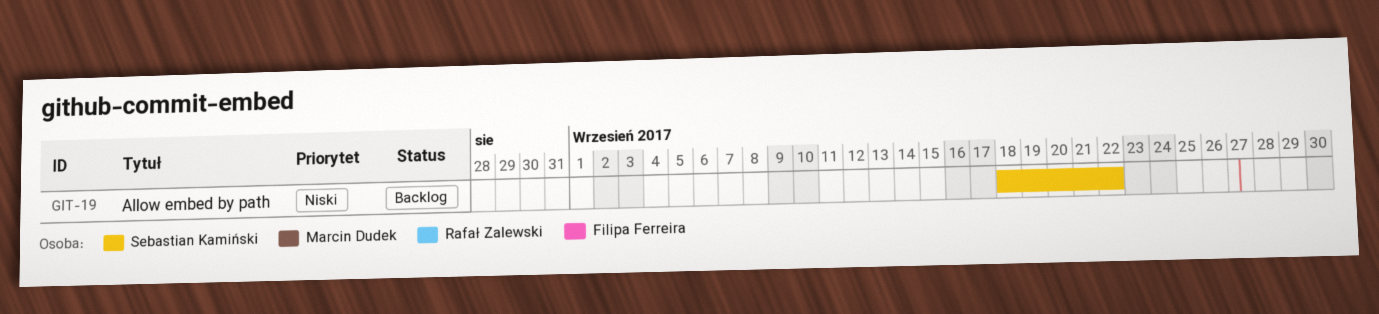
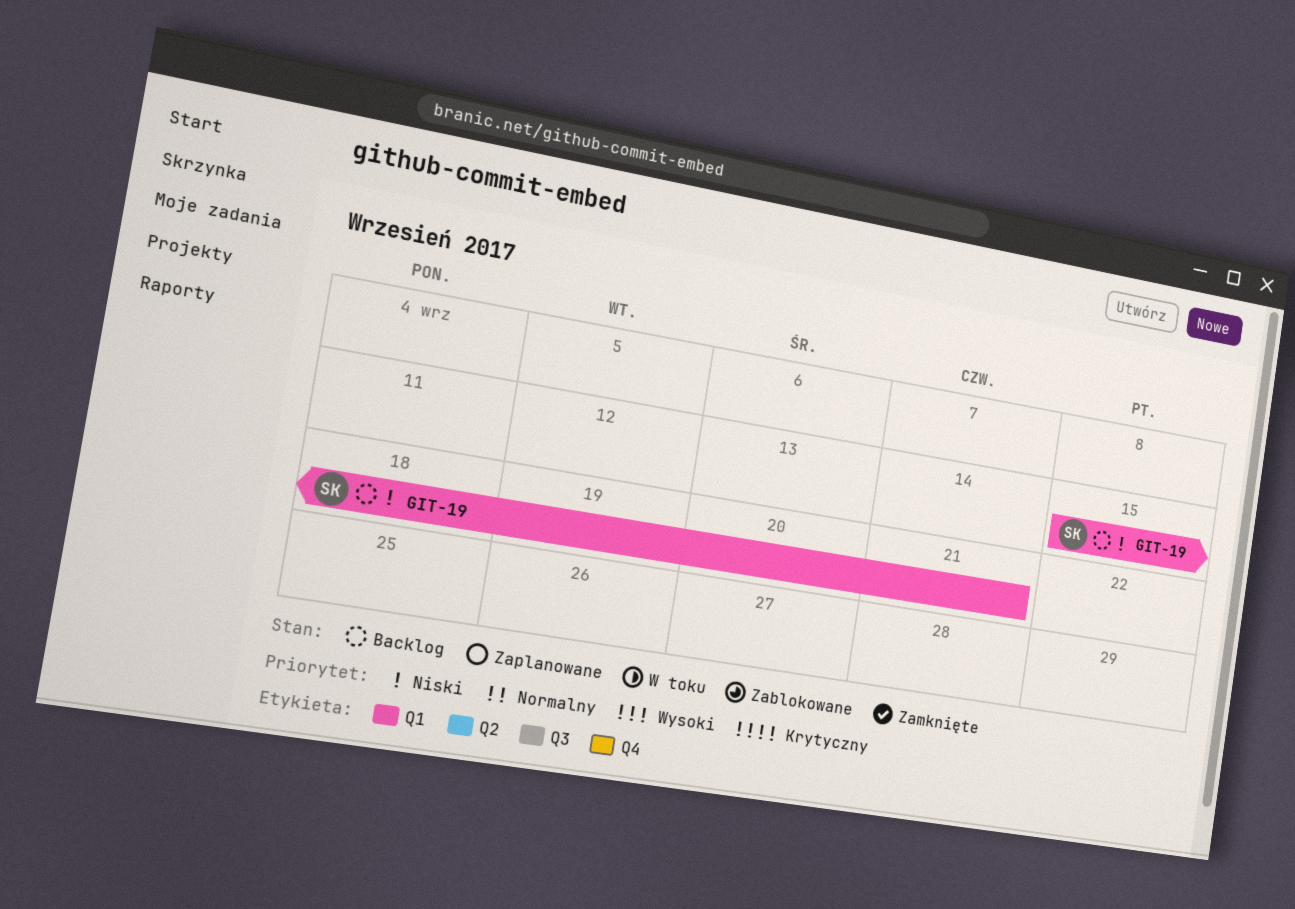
GIT-19, start: Sep 18 -> Sep 15
GIT-19, due: Sep 22 -> Sep 21

